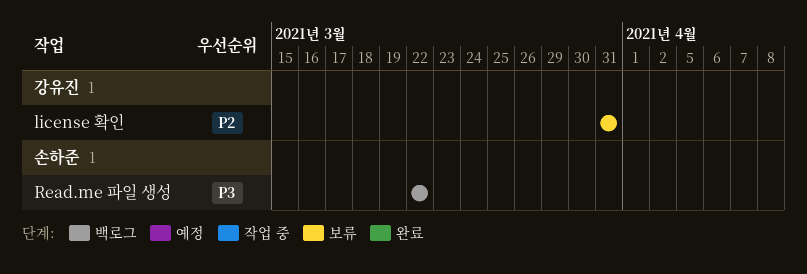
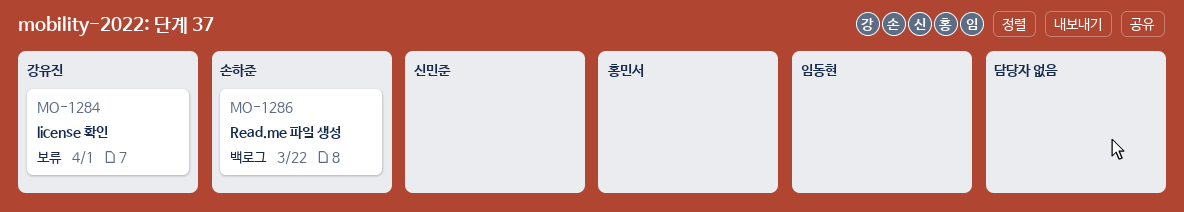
license 확인, due: Mar 31 -> Apr 1

